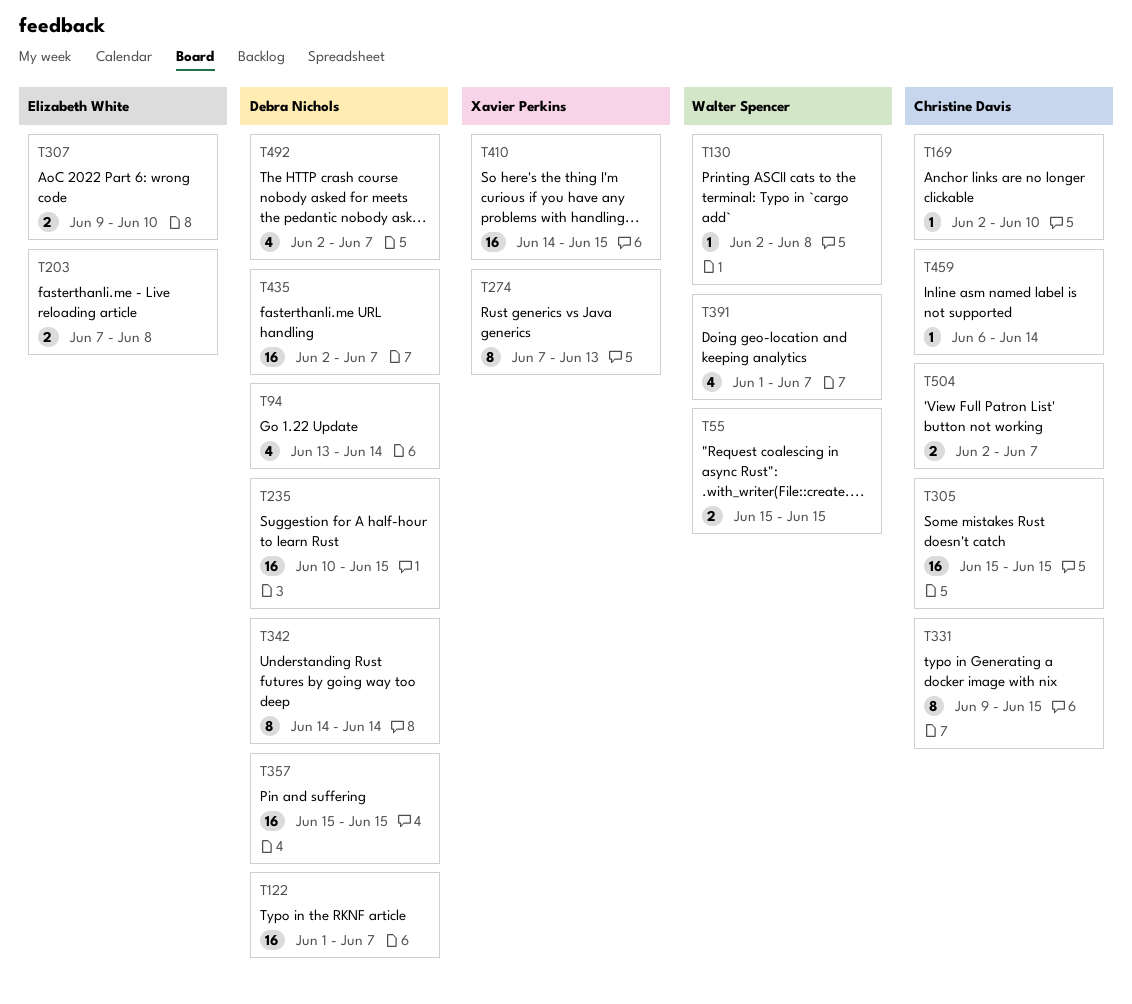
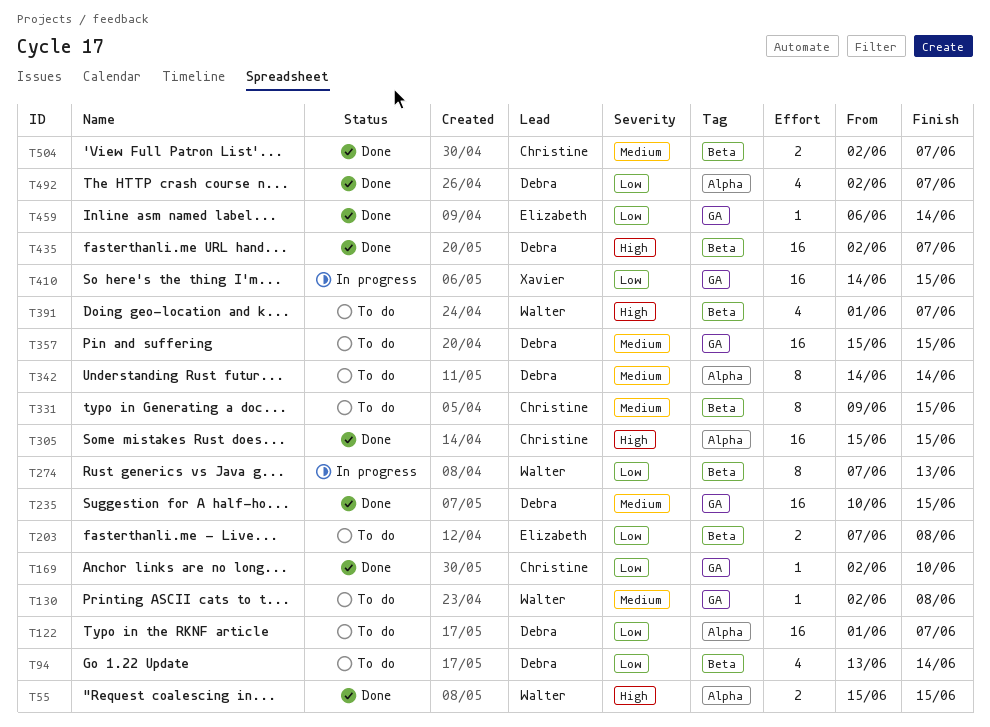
T274, owner: Xavier Perkins -> Walter Spencer
T307: present -> none
T459, owner: Christine Davis -> Elizabeth White

